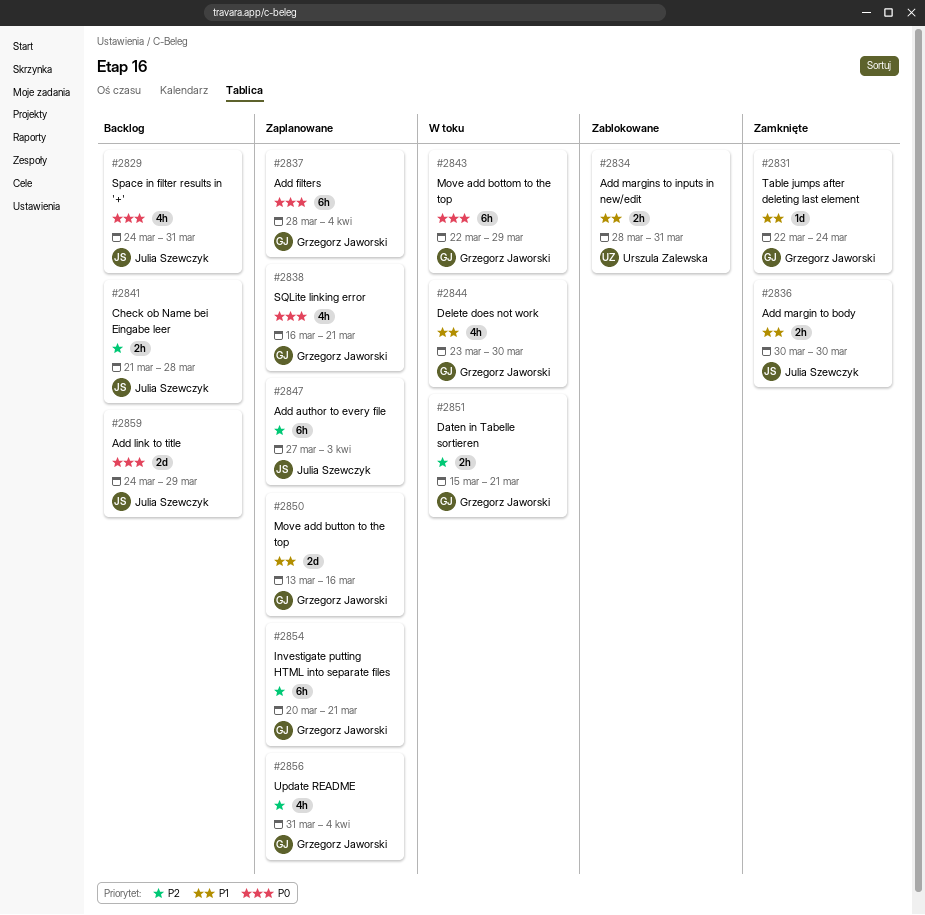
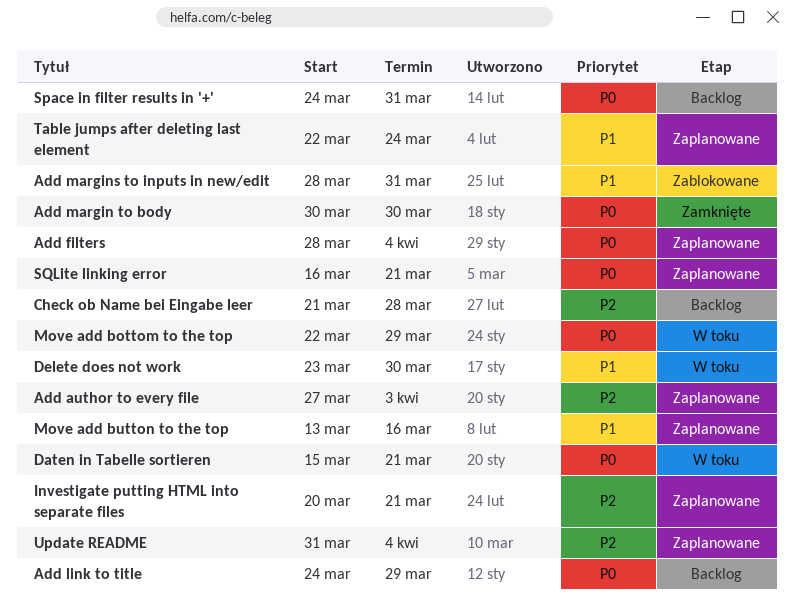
Add margin to body, priority: P1 -> P0
Daten in Tabelle sortieren, priority: P2 -> P0
Table jumps after deleting last element, status: Zamknięte -> Zaplanowane

